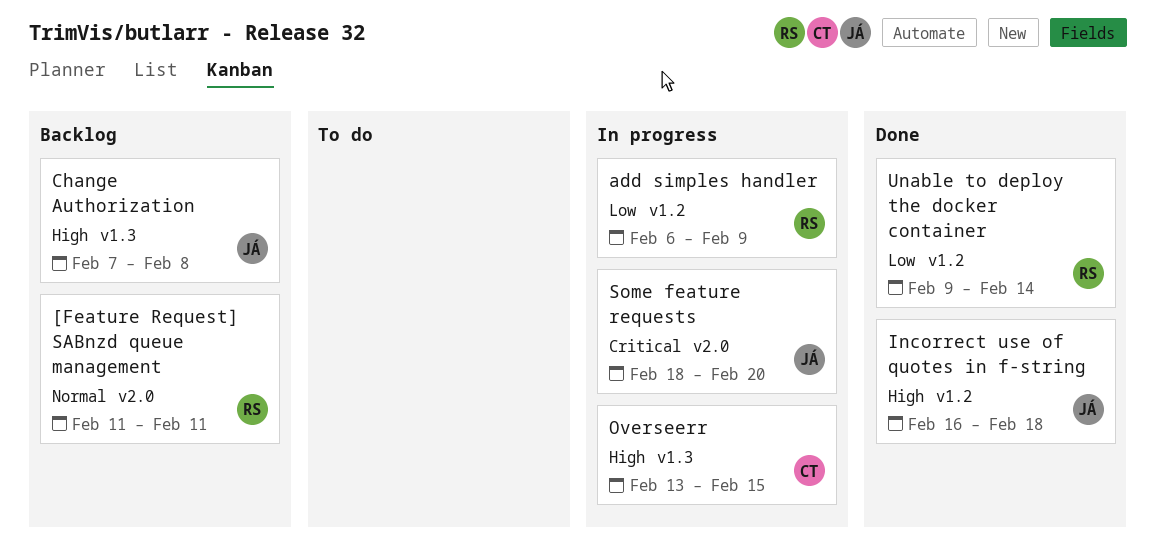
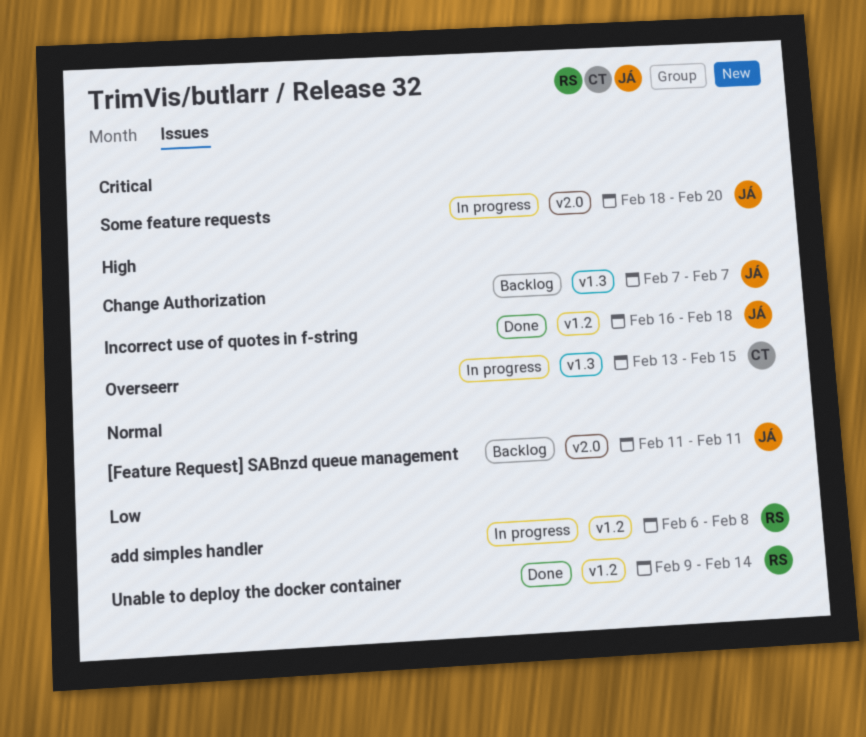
[Feature Request] SABnzd queue management, owner: RS -> JÁ
add simples handler, due: Feb 9 -> Feb 8
Change Authorization, due: Feb 8 -> Feb 7

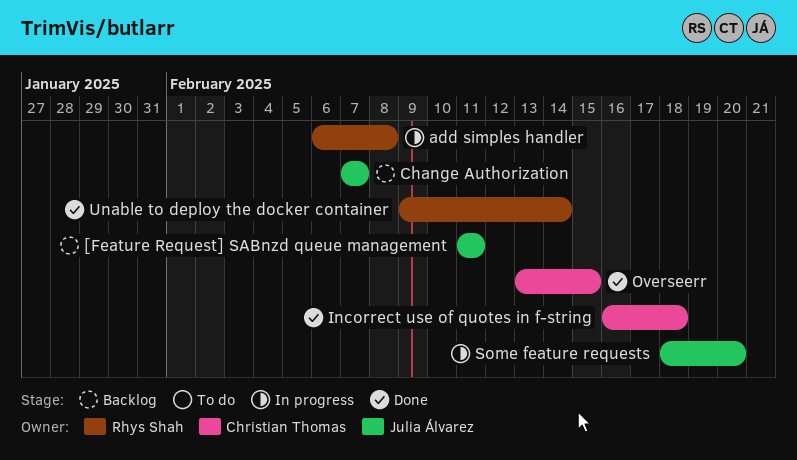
Incorrect use of quotes in f-string, owner: Julia Álvarez -> Christian Thomas
Overseerr, status: In progress -> Done

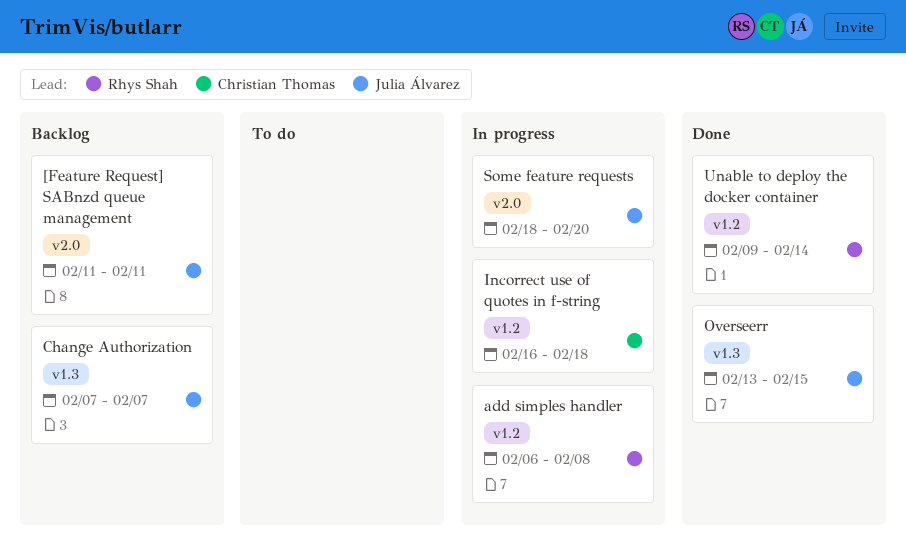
Incorrect use of quotes in f-string, status: Done -> In progress
Overseerr, owner: Christian Thomas -> Julia Álvarez

